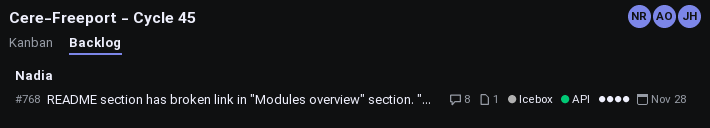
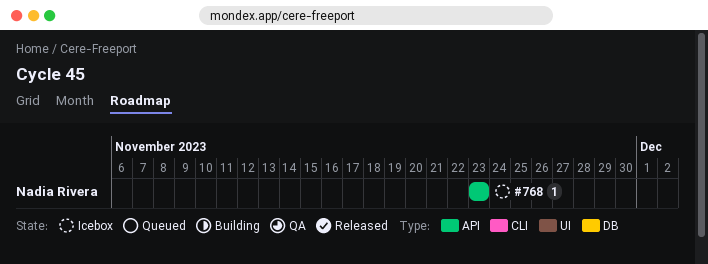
#768, estimate: 4 -> 1
#768, due: Nov 28 -> Nov 23

